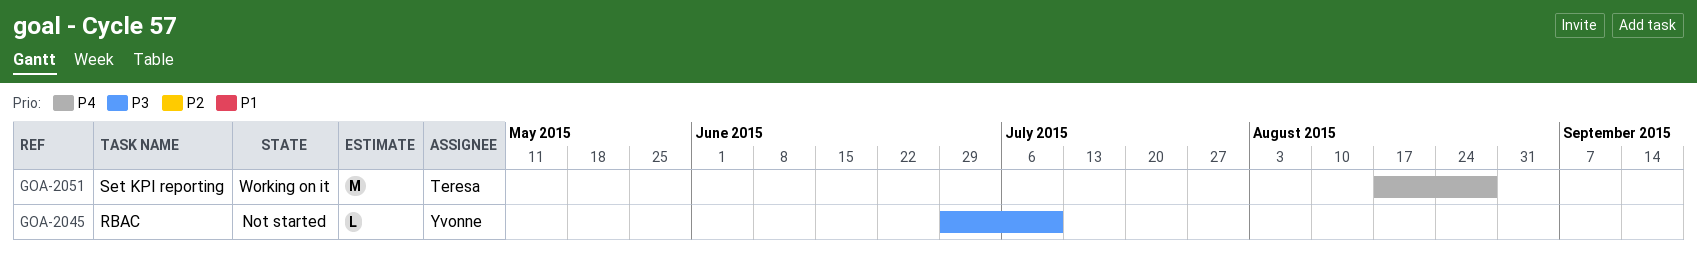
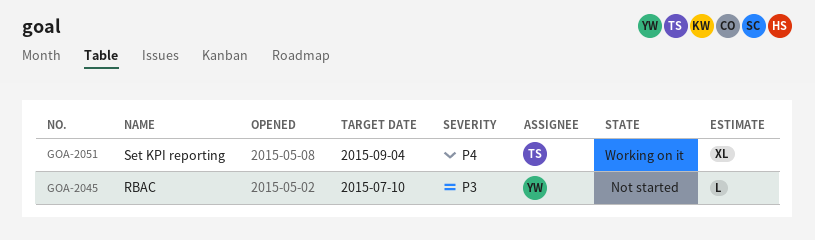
GOA-2051, estimate: M -> XL
GOA-2051, due: Aug 28 -> Sep 4

